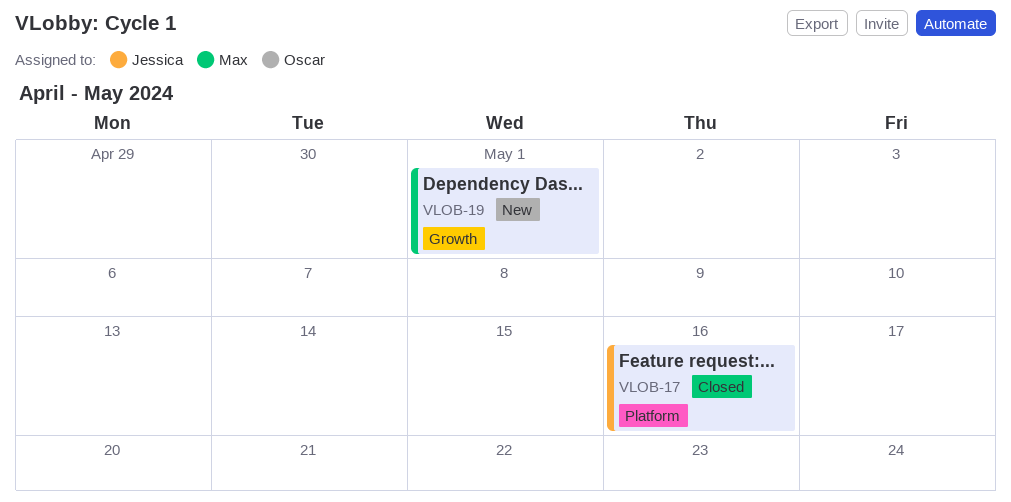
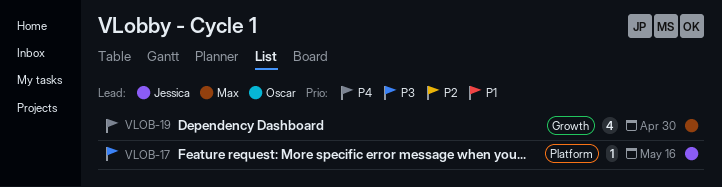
VLOB-19, due: May 1 -> Apr 30

